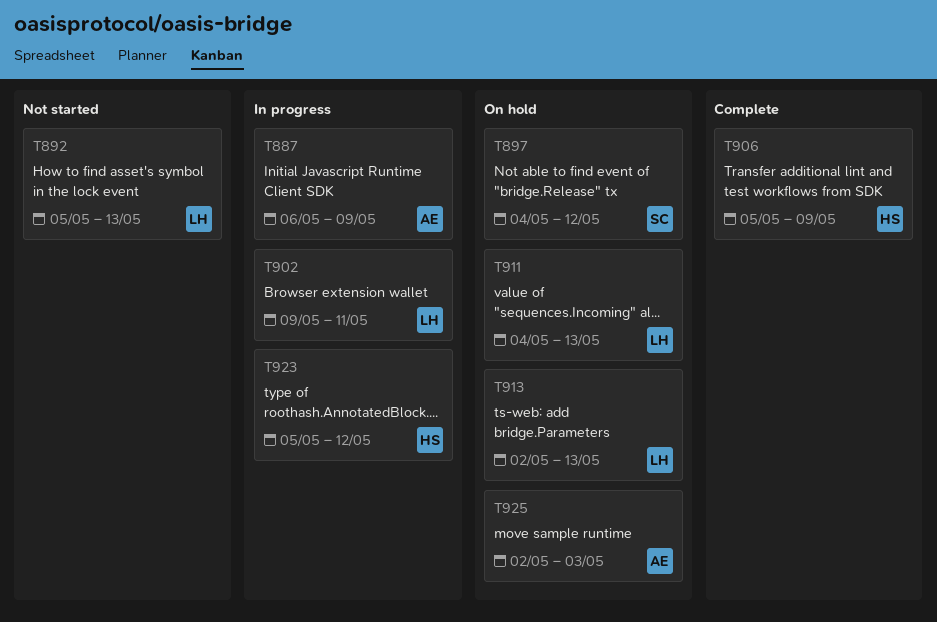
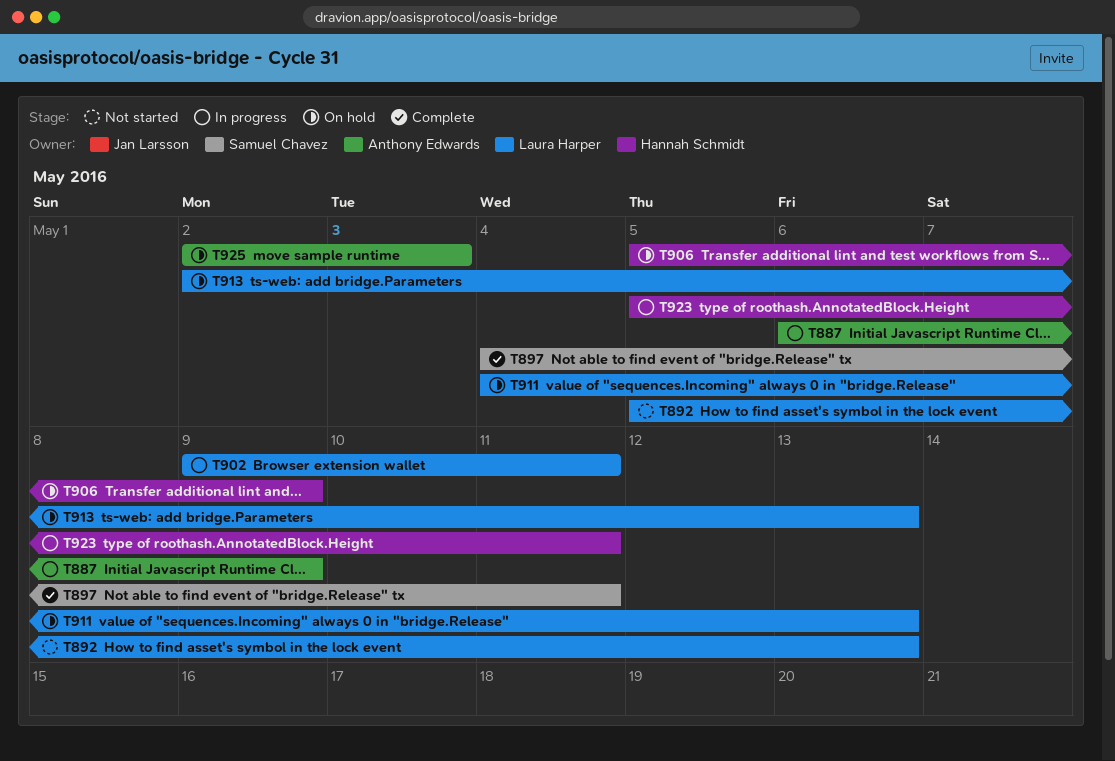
T897, status: On hold -> Complete
T897, due: May 12 -> May 11
T906, status: Complete -> On hold
T923, due: May 12 -> May 11

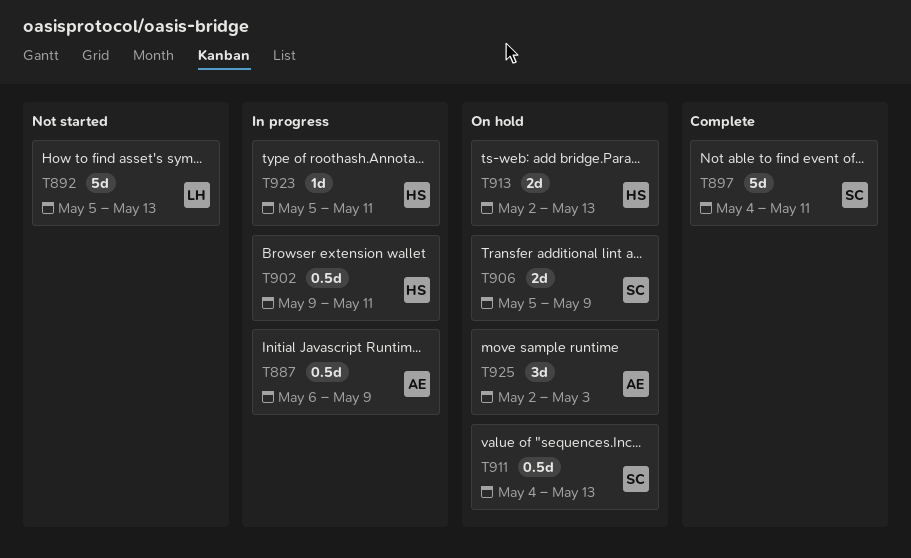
T902, owner: Laura Harper -> Hannah Schmidt
T906, owner: Hannah Schmidt -> Samuel Chavez
T911, owner: Laura Harper -> Samuel Chavez
T913, owner: Laura Harper -> Hannah Schmidt

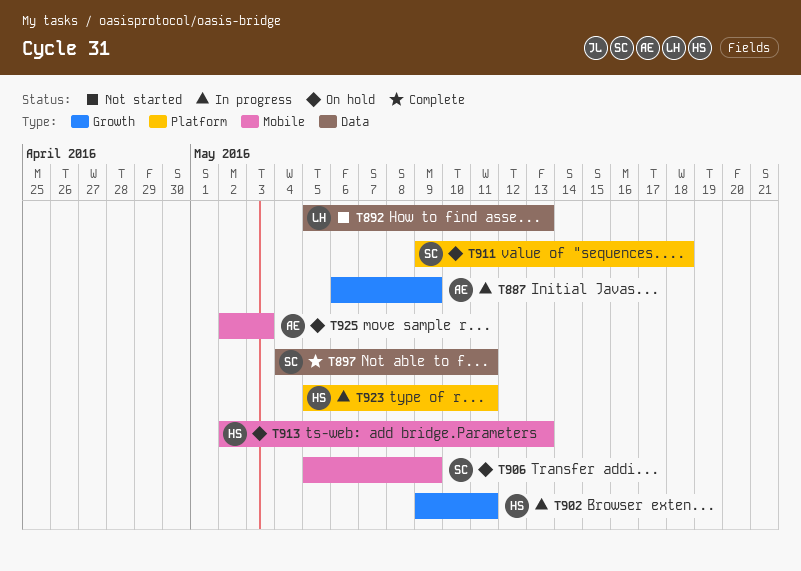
T911, start: May 4 -> May 9
T911, due: May 13 -> May 18

